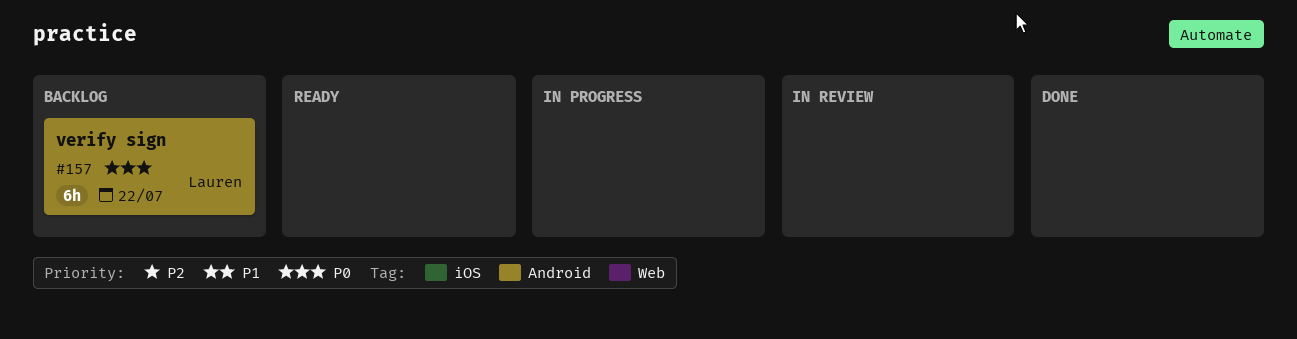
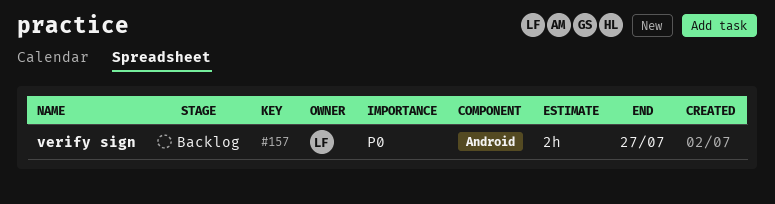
#157, estimate: 6h -> 2h
#157, due: Jul 22 -> Jul 27

